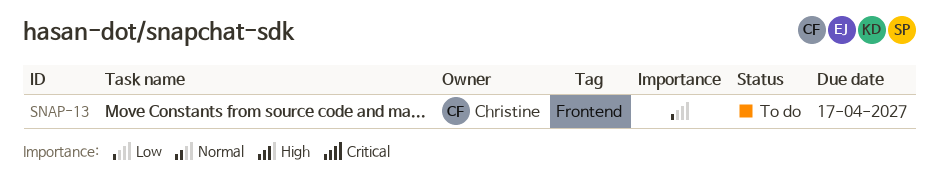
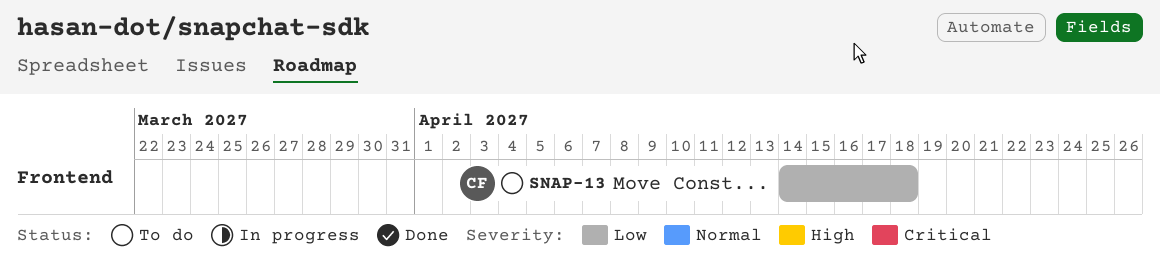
SNAP-13, due: Apr 17 -> Apr 18

